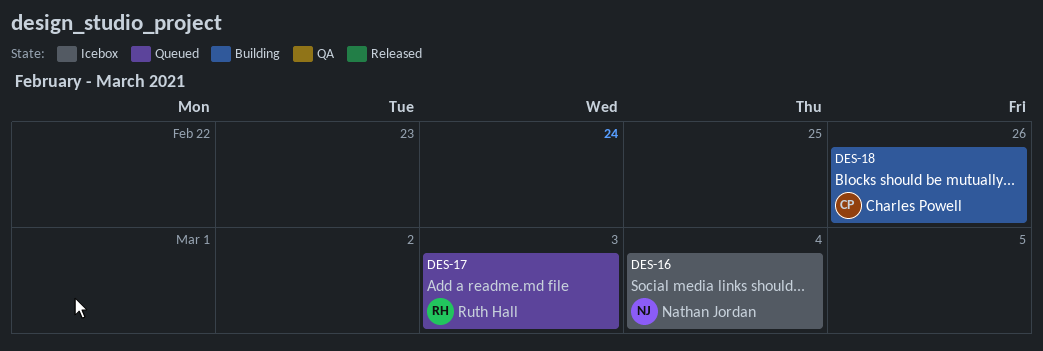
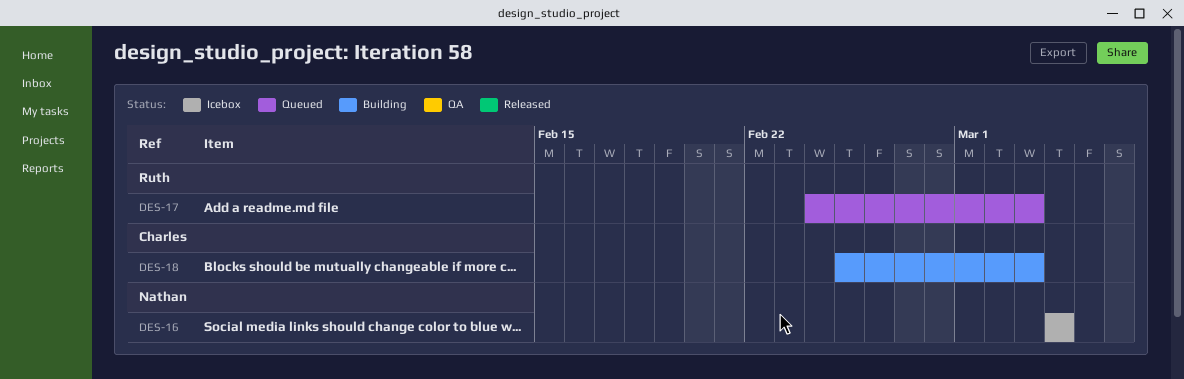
DES-18, due: Feb 26 -> Mar 3

